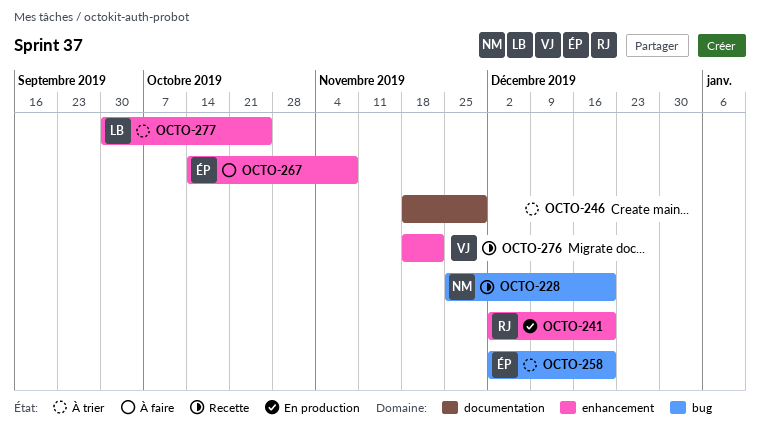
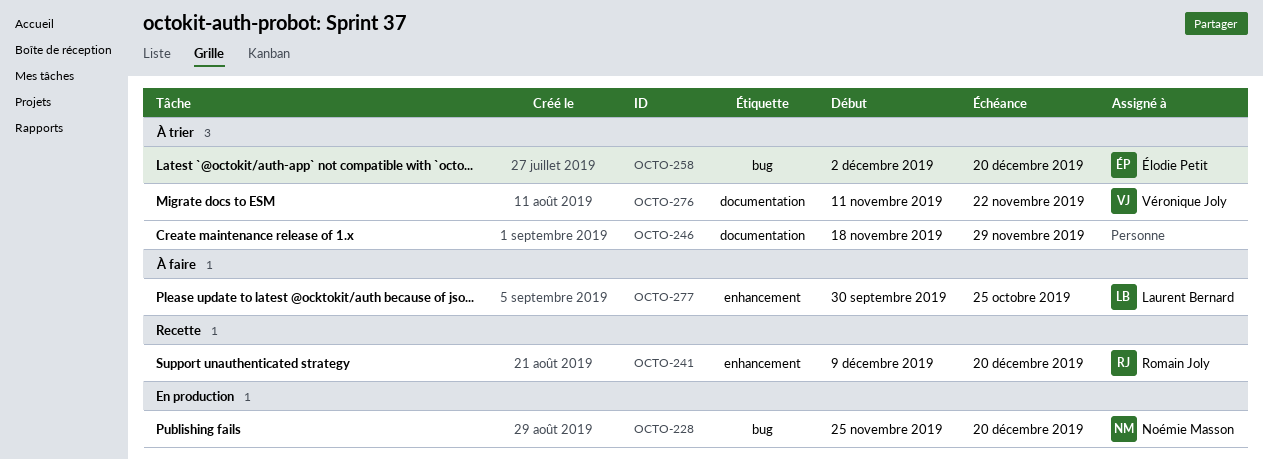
OCTO-228, status: Recette -> En production
OCTO-241, status: En production -> Recette
OCTO-241, start: Dec 2 -> Dec 9
OCTO-267: present -> none
OCTO-276, status: Recette -> À trier
OCTO-276, label: enhancement -> documentation
OCTO-276, start: Nov 18 -> Nov 11
OCTO-277, status: À trier -> À faire

